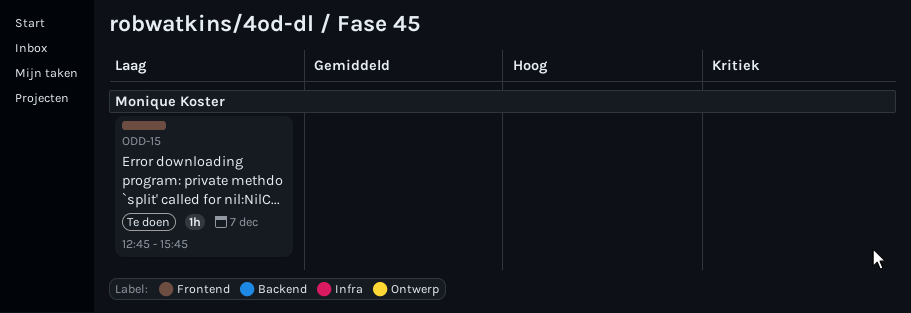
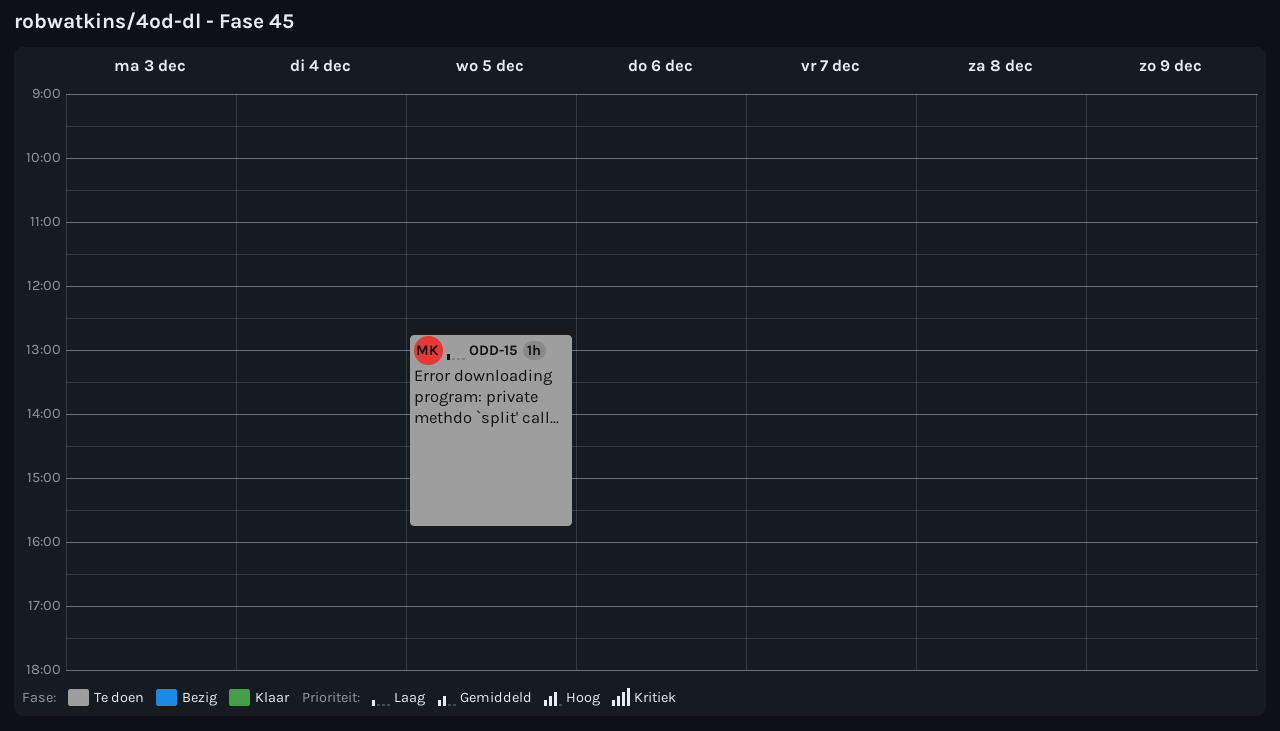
ODD-15, day: Dec 7 -> Dec 5

